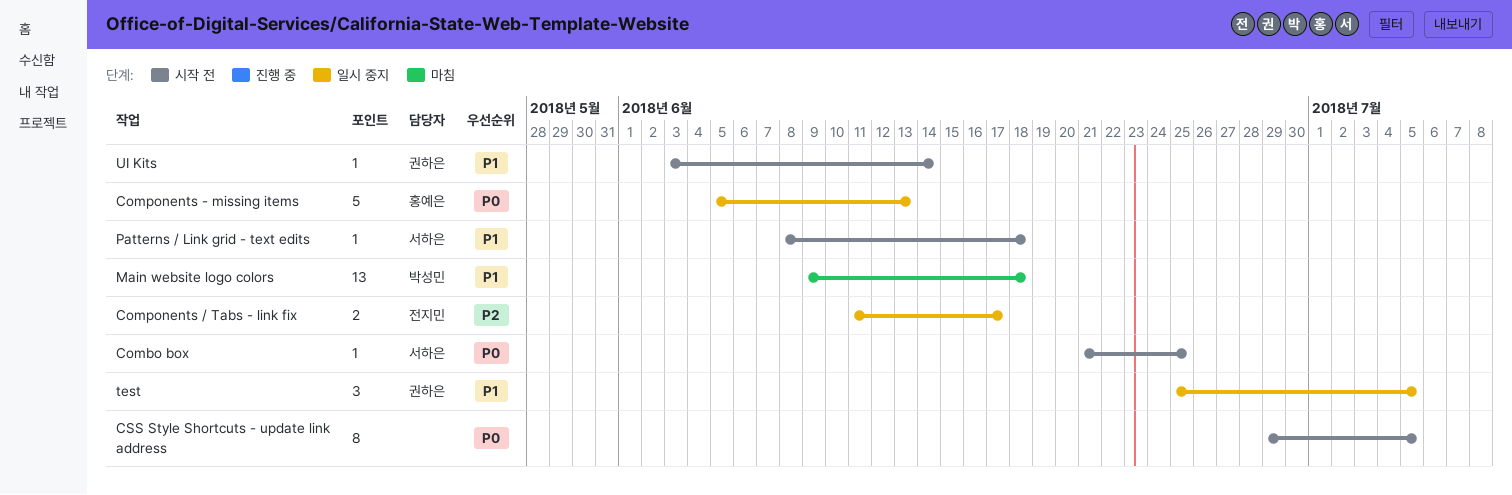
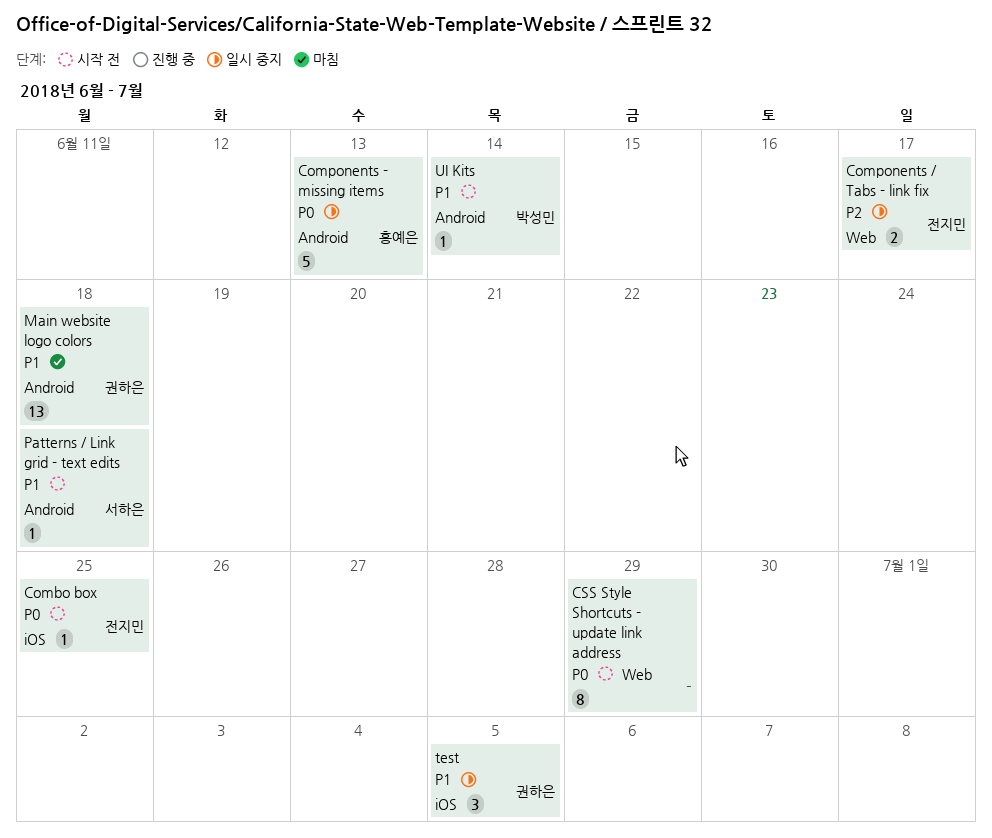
Combo box, owner: 서하은 -> 전지민
CSS Style Shortcuts - update link address, due: Jul 5 -> Jun 29
Main website logo colors, owner: 박성민 -> 권하은
UI Kits, owner: 권하은 -> 박성민

